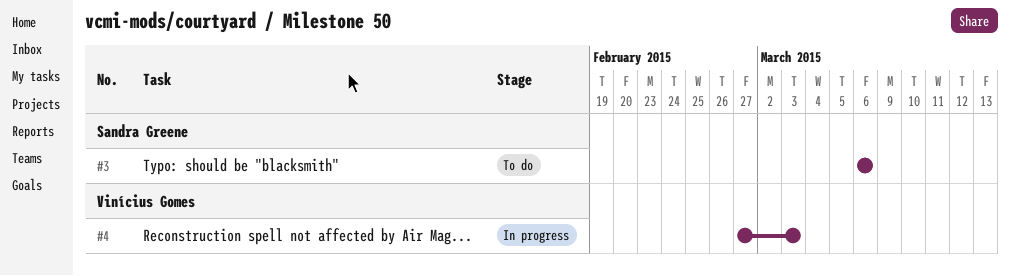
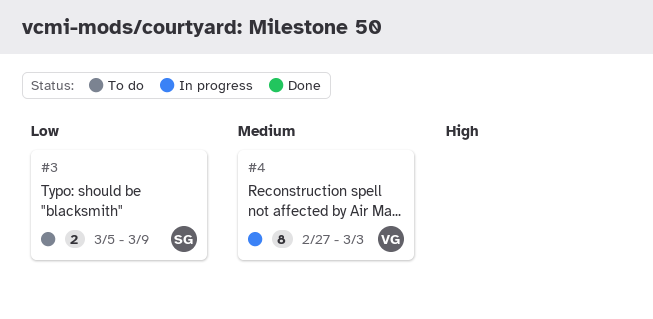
#3, start: Mar 6 -> Mar 5
#3, due: Mar 6 -> Mar 9

